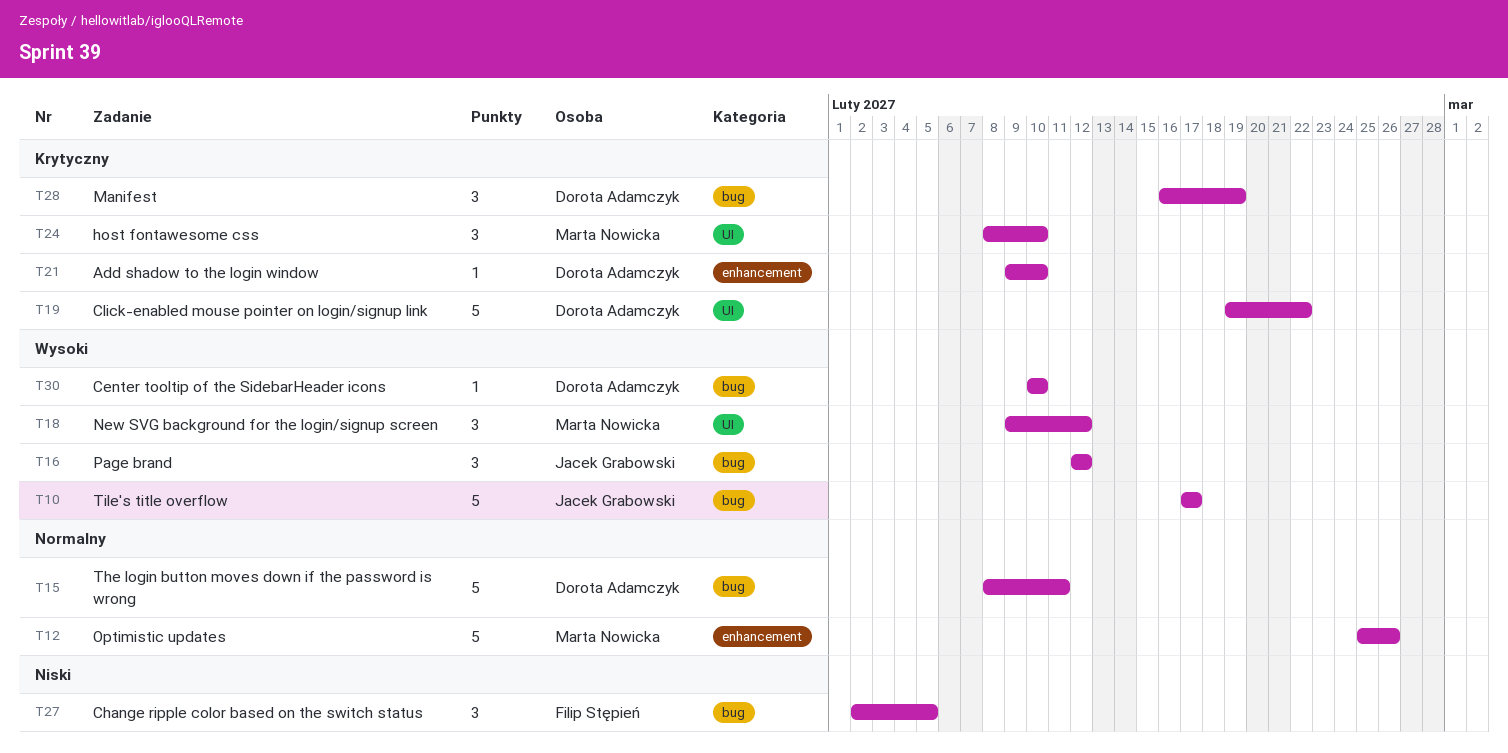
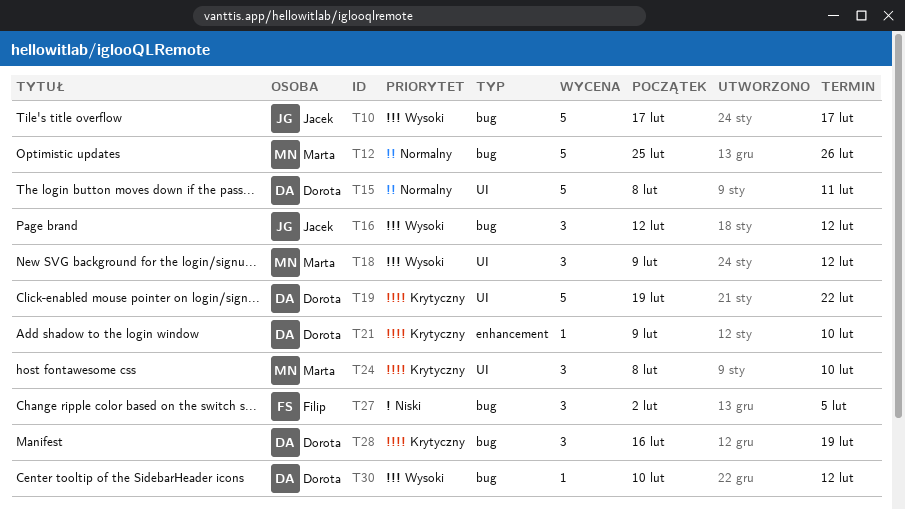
T12, label: enhancement -> bug
T15, label: bug -> UI
T30, due: Feb 10 -> Feb 12

